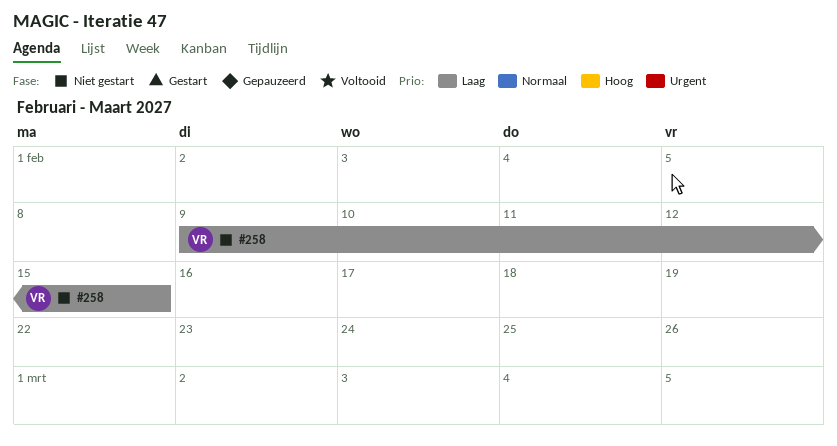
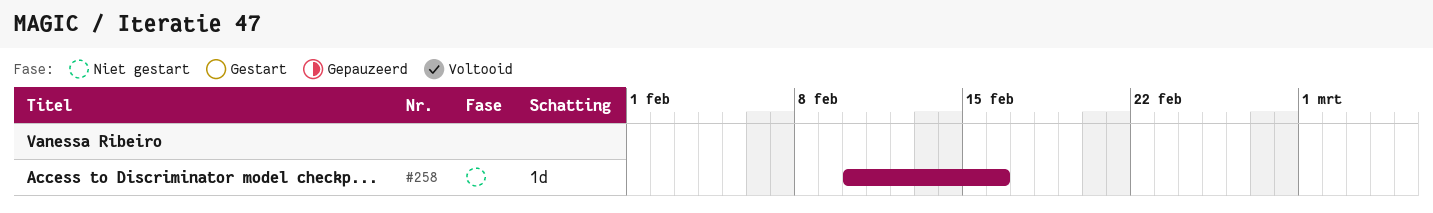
#258, start: Feb 9 -> Feb 10
#258, due: Feb 15 -> Feb 16

